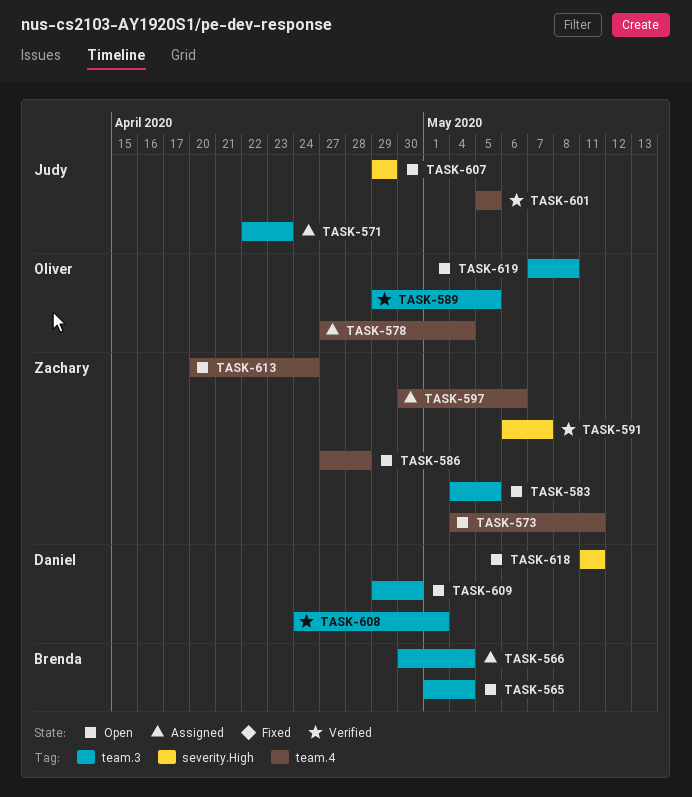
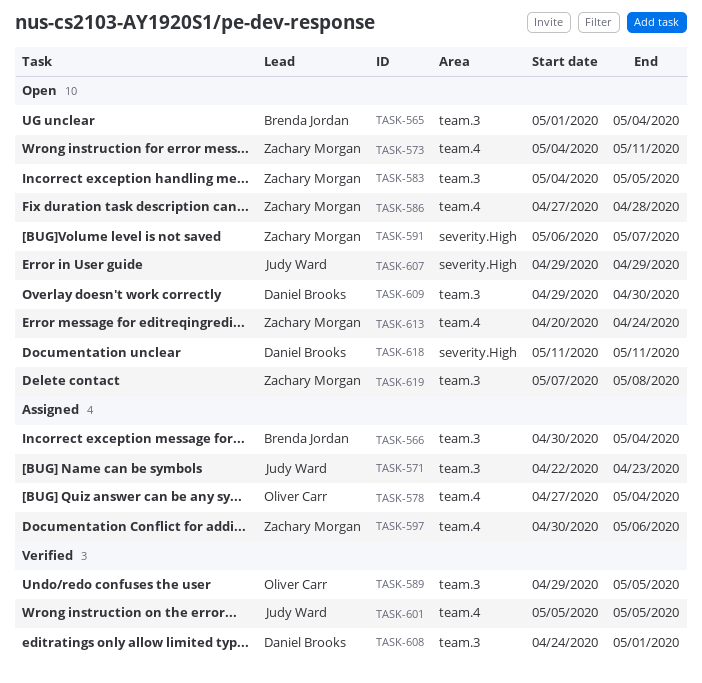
TASK-591, status: Verified -> Open
TASK-619, owner: Oliver Carr -> Zachary Morgan

